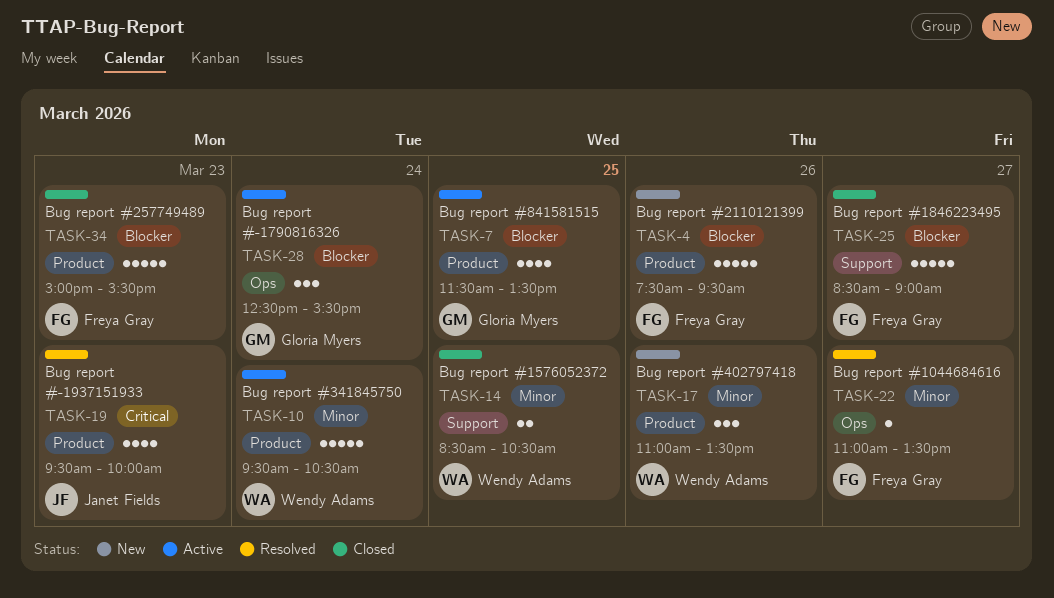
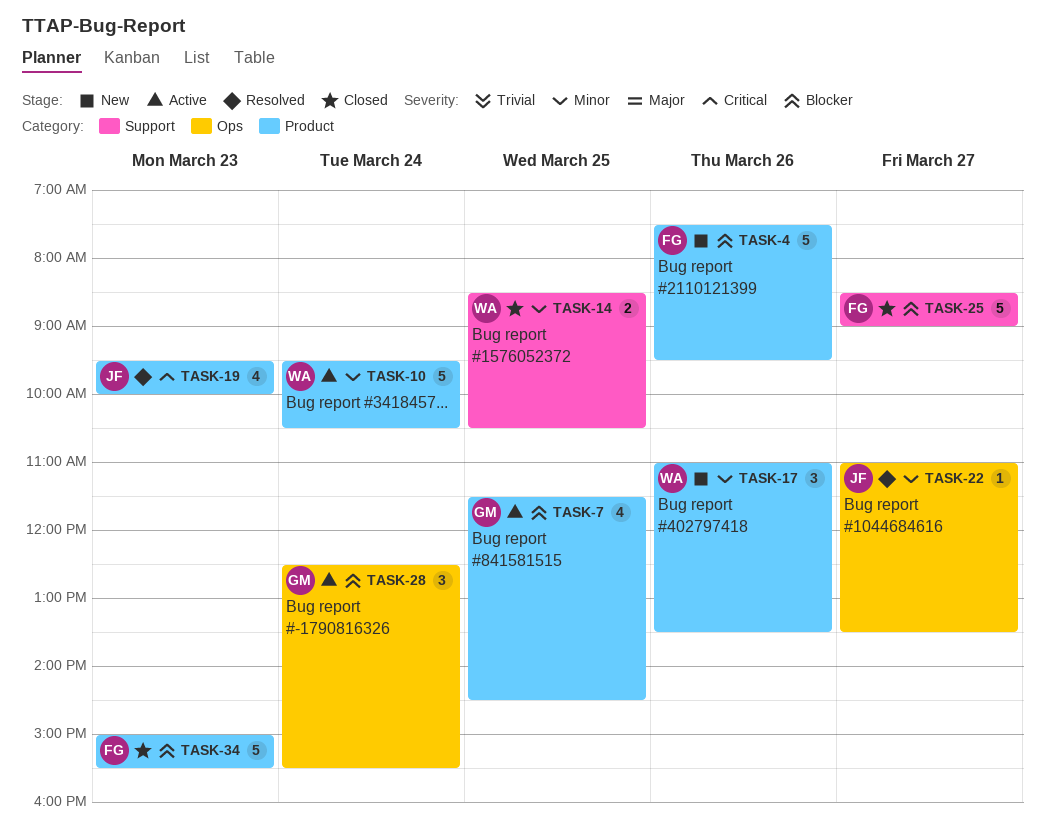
TASK-7, ends: 13:30 -> 14:30
TASK-22, owner: Freya Gray -> Janet Fields

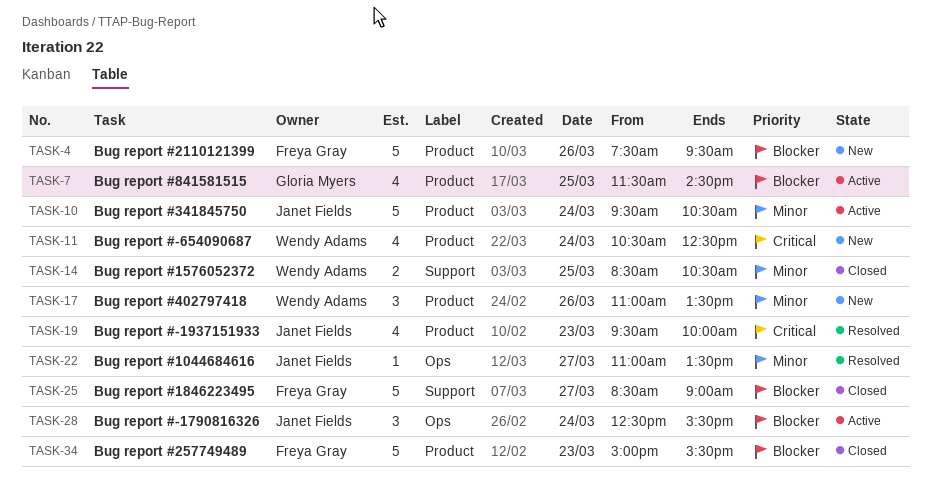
TASK-10, owner: Wendy Adams -> Janet Fields
TASK-11: none -> present
TASK-28, owner: Gloria Myers -> Janet Fields

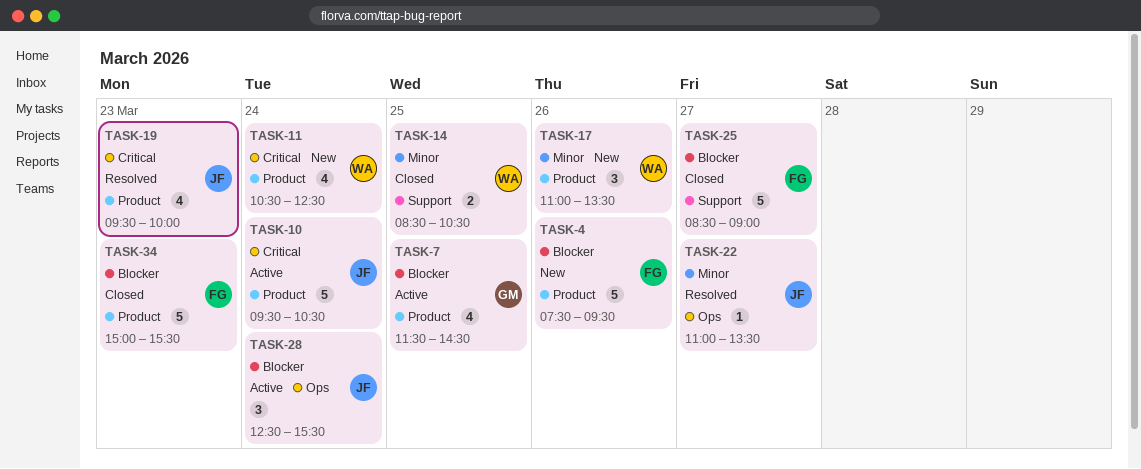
TASK-10, priority: Minor -> Critical

